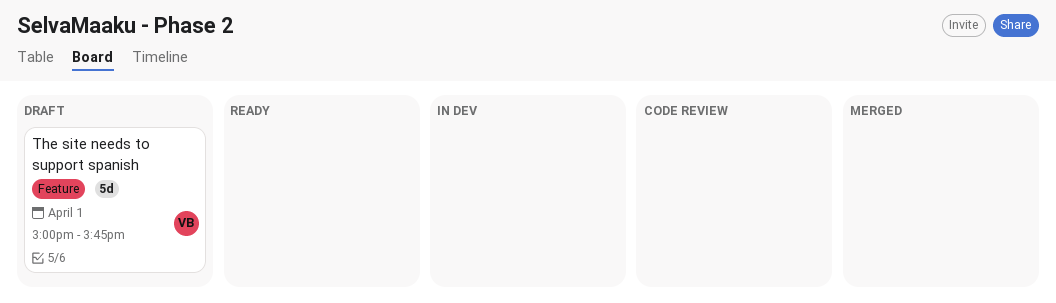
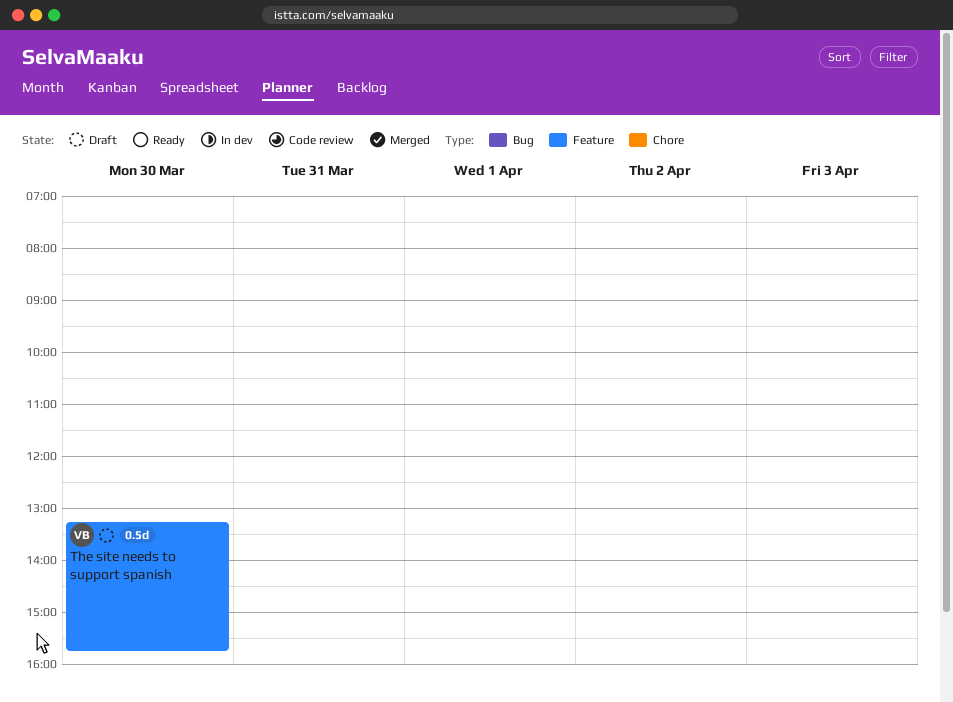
The site needs to support spanish, estimate: 5d -> 0.5d
The site needs to support spanish, day: Apr 1 -> Mar 30
The site needs to support spanish, begins: 15:00 -> 13:15

